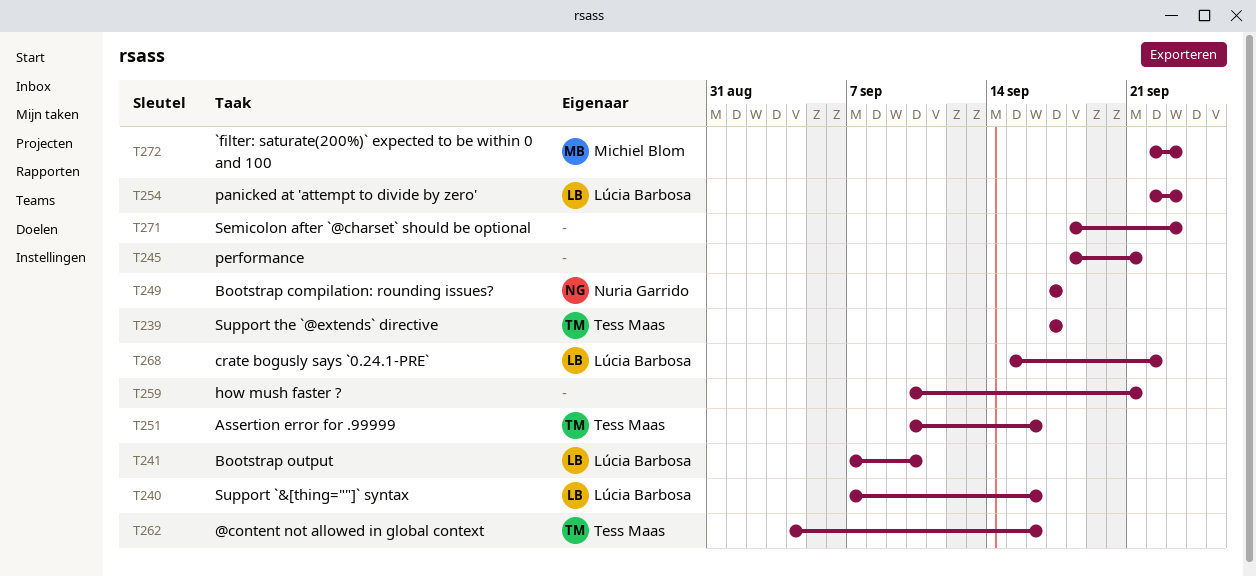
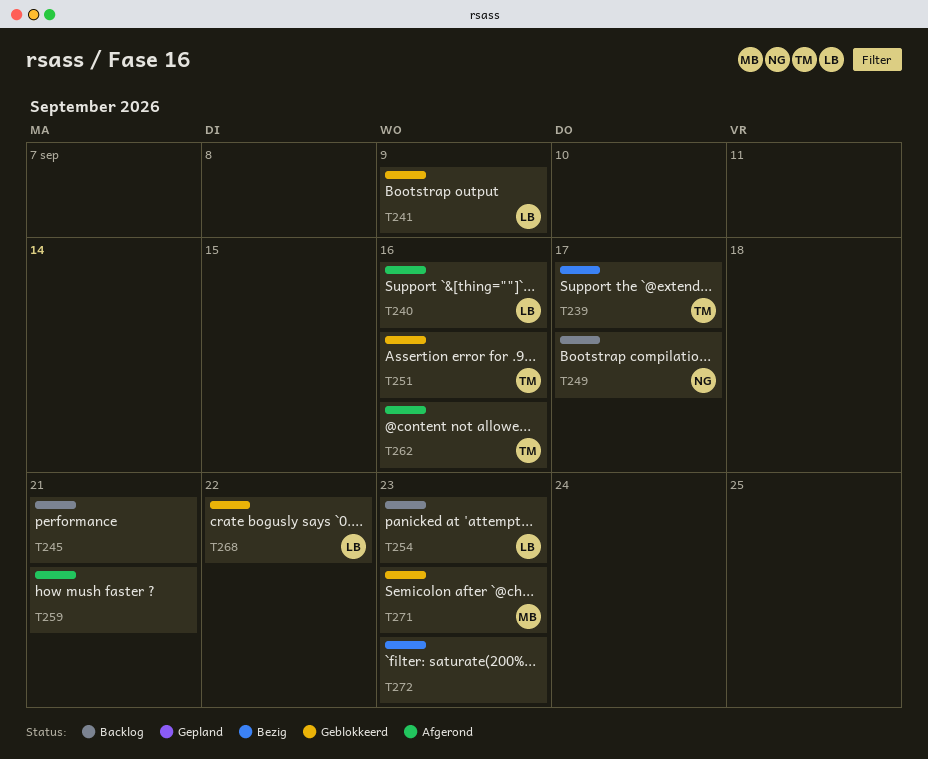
T241, due: Sep 10 -> Sep 9
T271, owner: none -> Michiel Blom
T272, owner: Michiel Blom -> none

